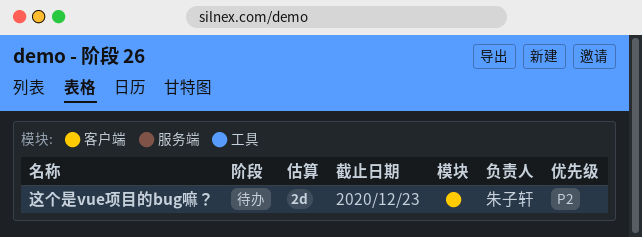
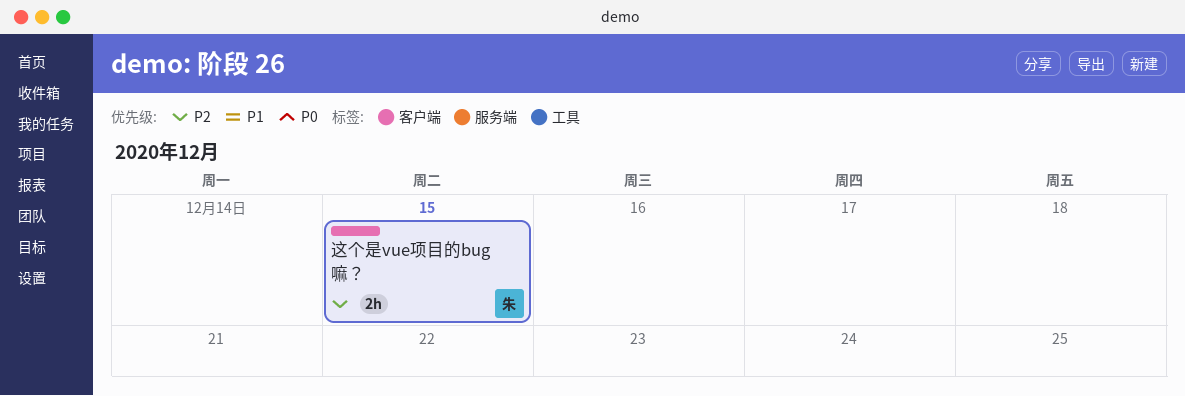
这个是vue项目的bug嘛？, estimate: 2d -> 2h
这个是vue项目的bug嘛？, due: Dec 23 -> Dec 15

